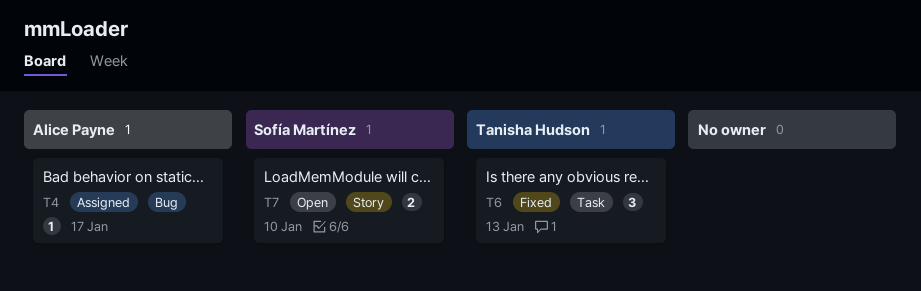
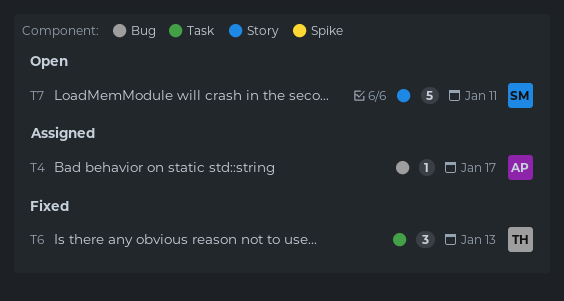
T7, estimate: 2 -> 5
T7, due: Jan 10 -> Jan 11

